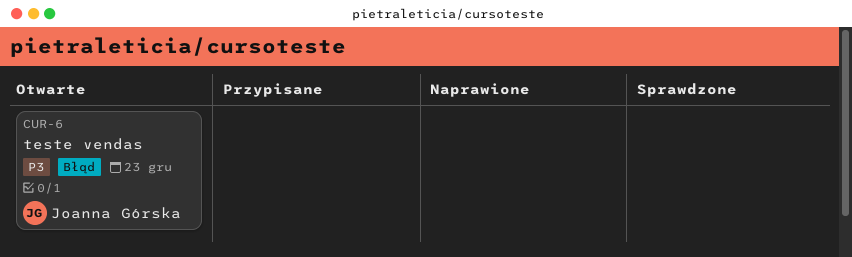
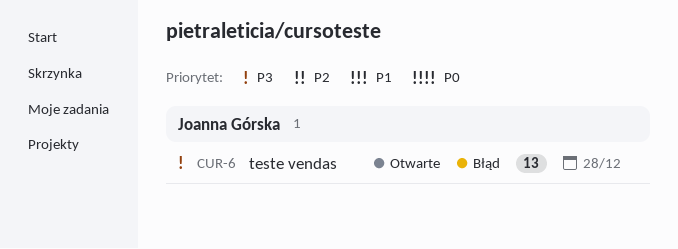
CUR-6, due: Dec 23 -> Dec 28

